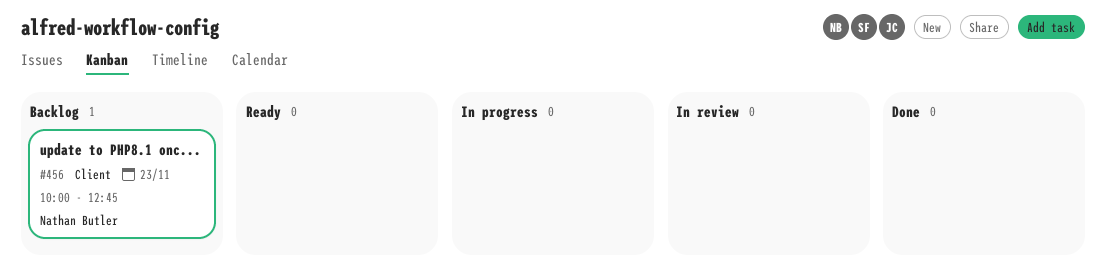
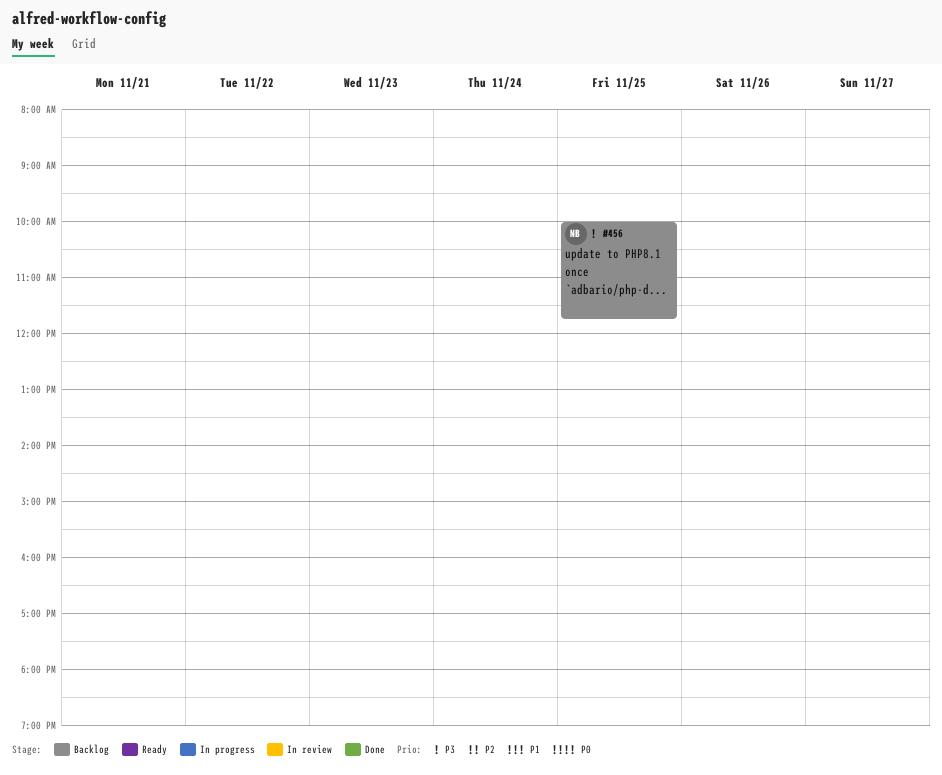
#456, day: Nov 23 -> Nov 25
#456, ends: 12:45 -> 11:45

